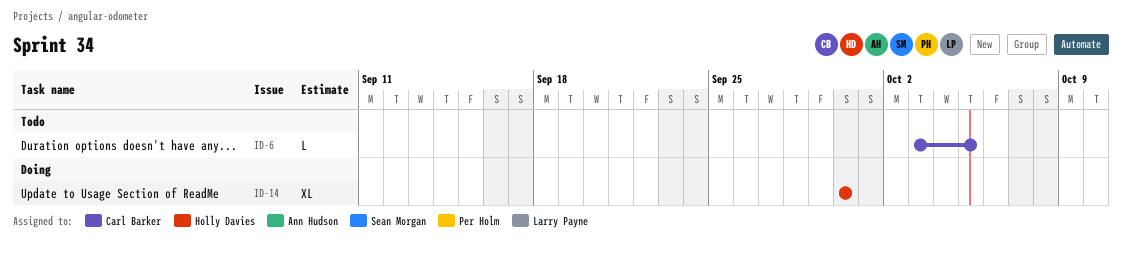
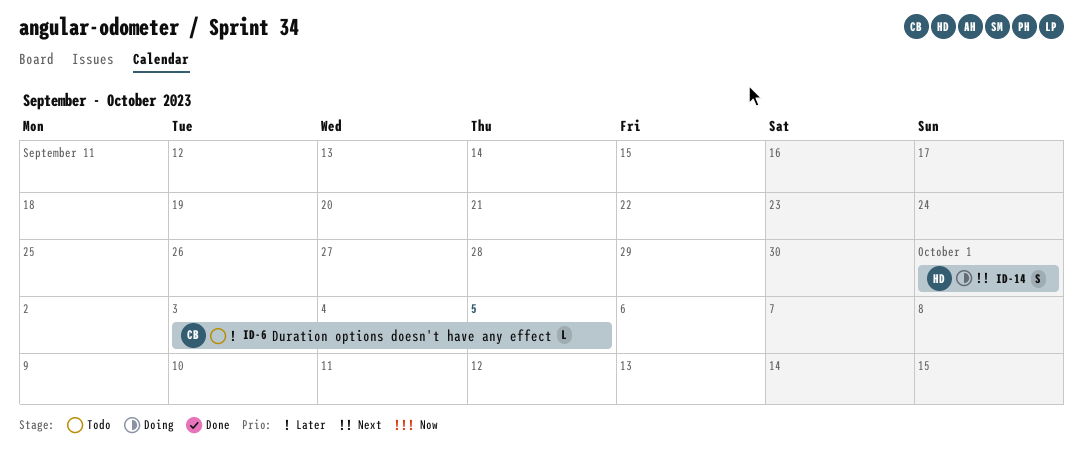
ID-14, estimate: XL -> S
ID-14, start: Sep 30 -> Oct 1
ID-14, due: Sep 30 -> Oct 1

